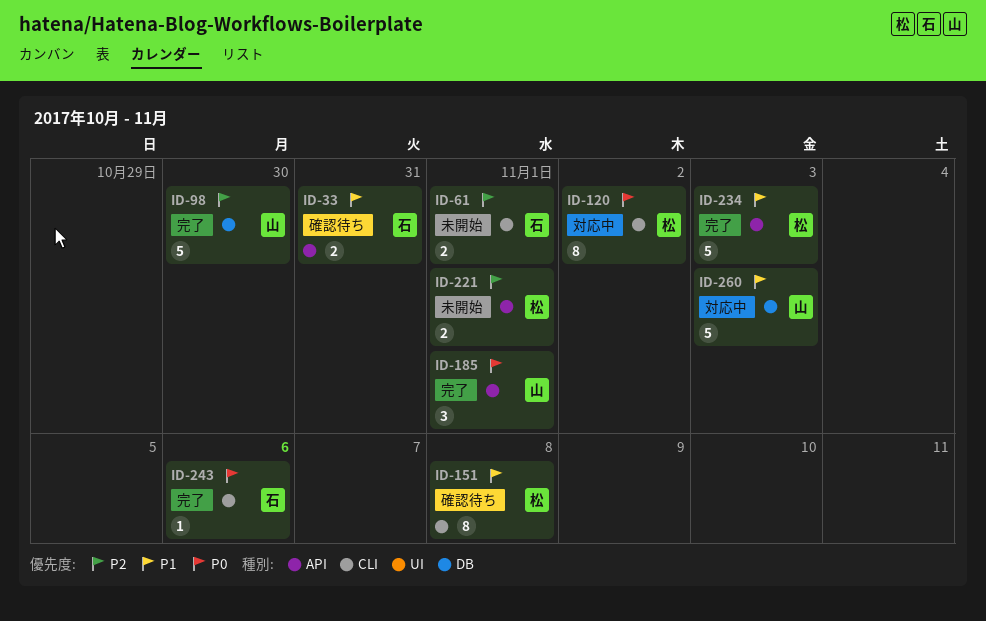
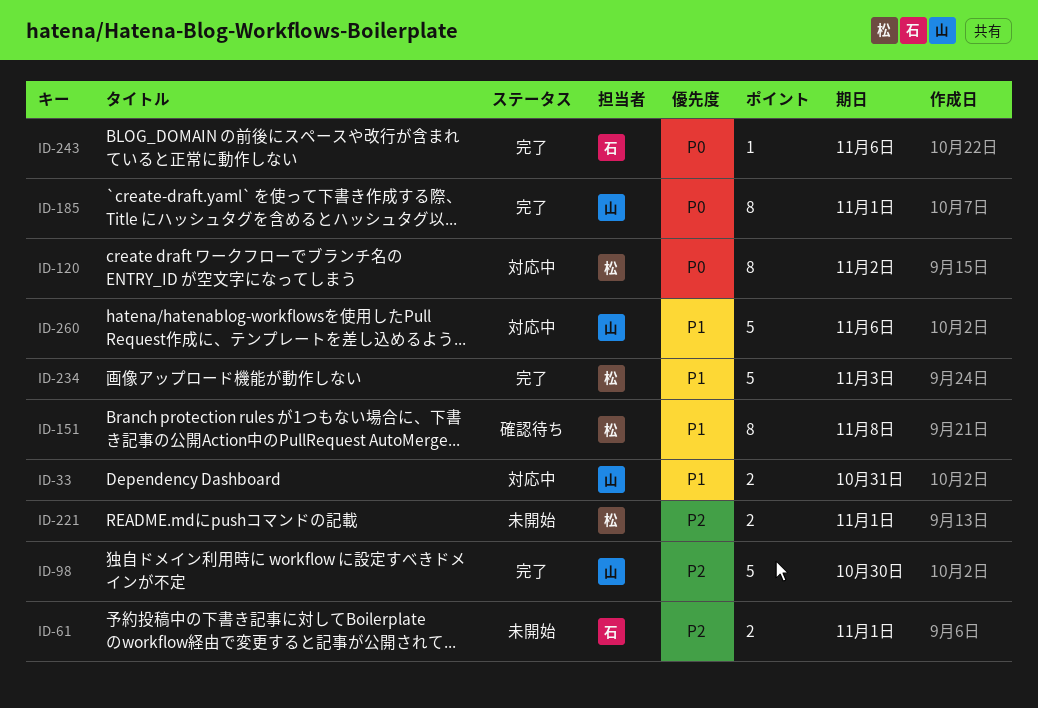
ID-33, status: 確認待ち -> 対応中
ID-33, owner: 石 -> 山
ID-185, estimate: 3 -> 8
ID-260, due: Nov 3 -> Nov 6

